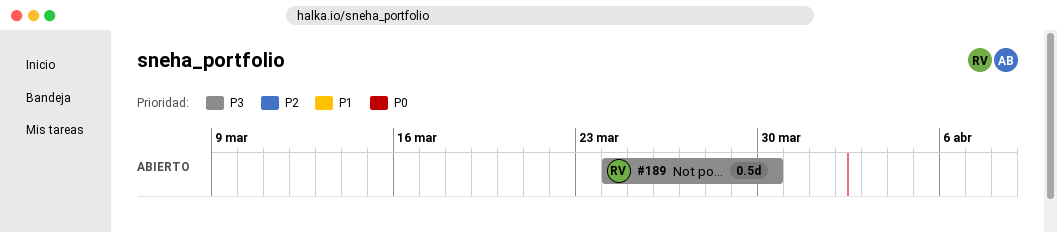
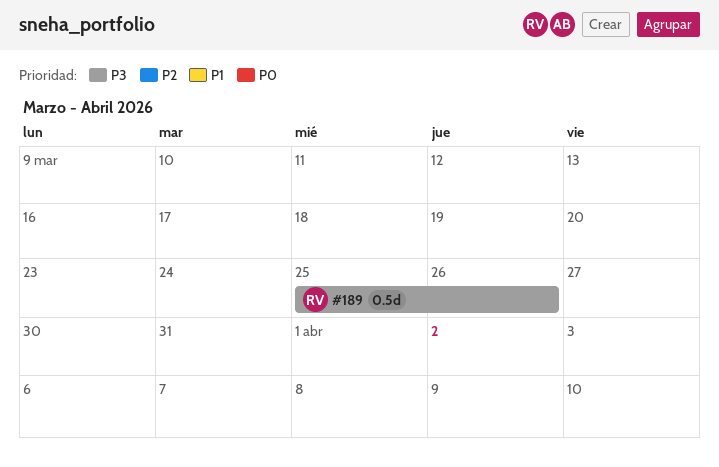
#189, start: Mar 24 -> Mar 25
#189, due: Mar 30 -> Mar 26

